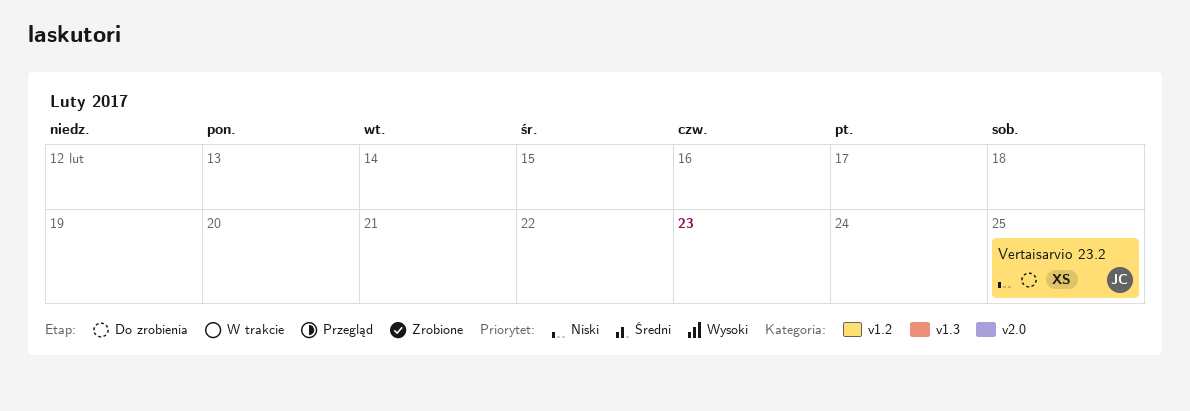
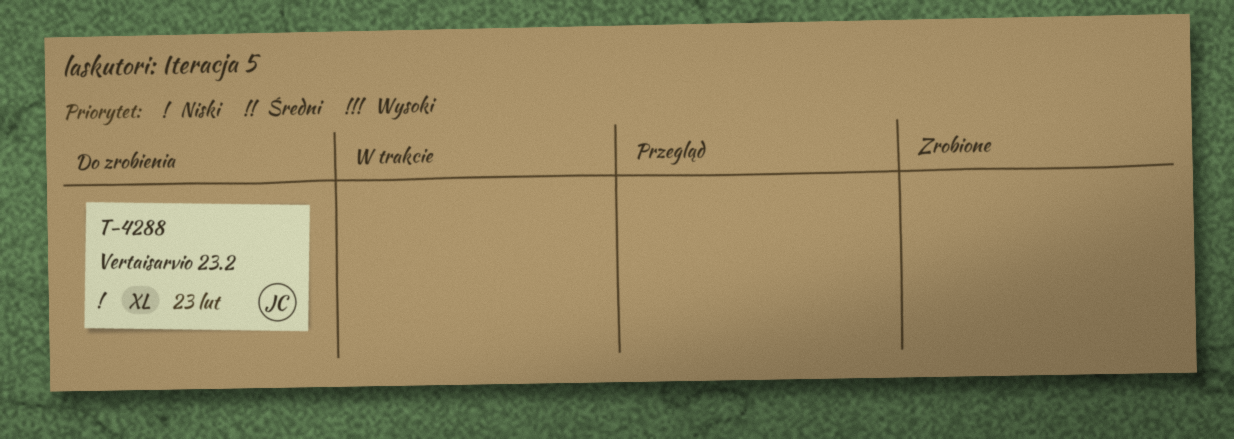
Vertaisarvio 23.2, estimate: XS -> XL
Vertaisarvio 23.2, due: Feb 25 -> Feb 23

